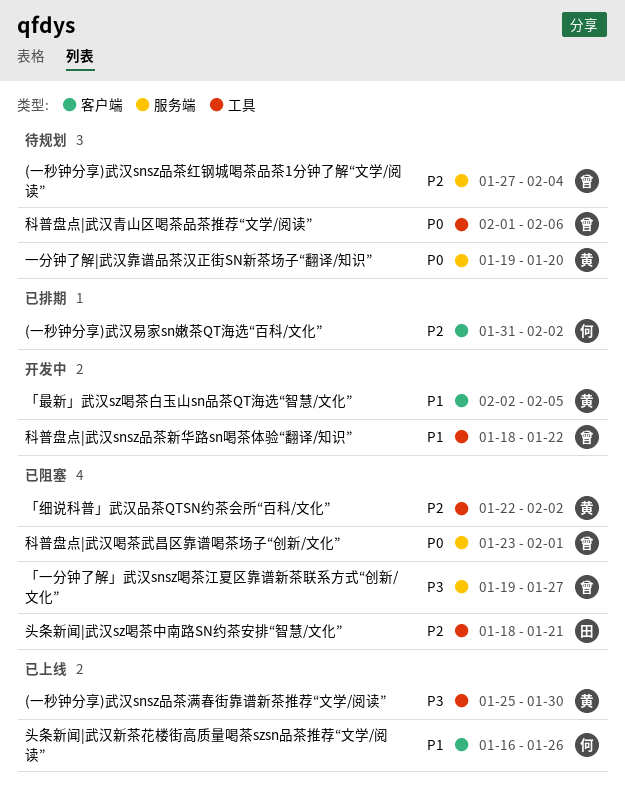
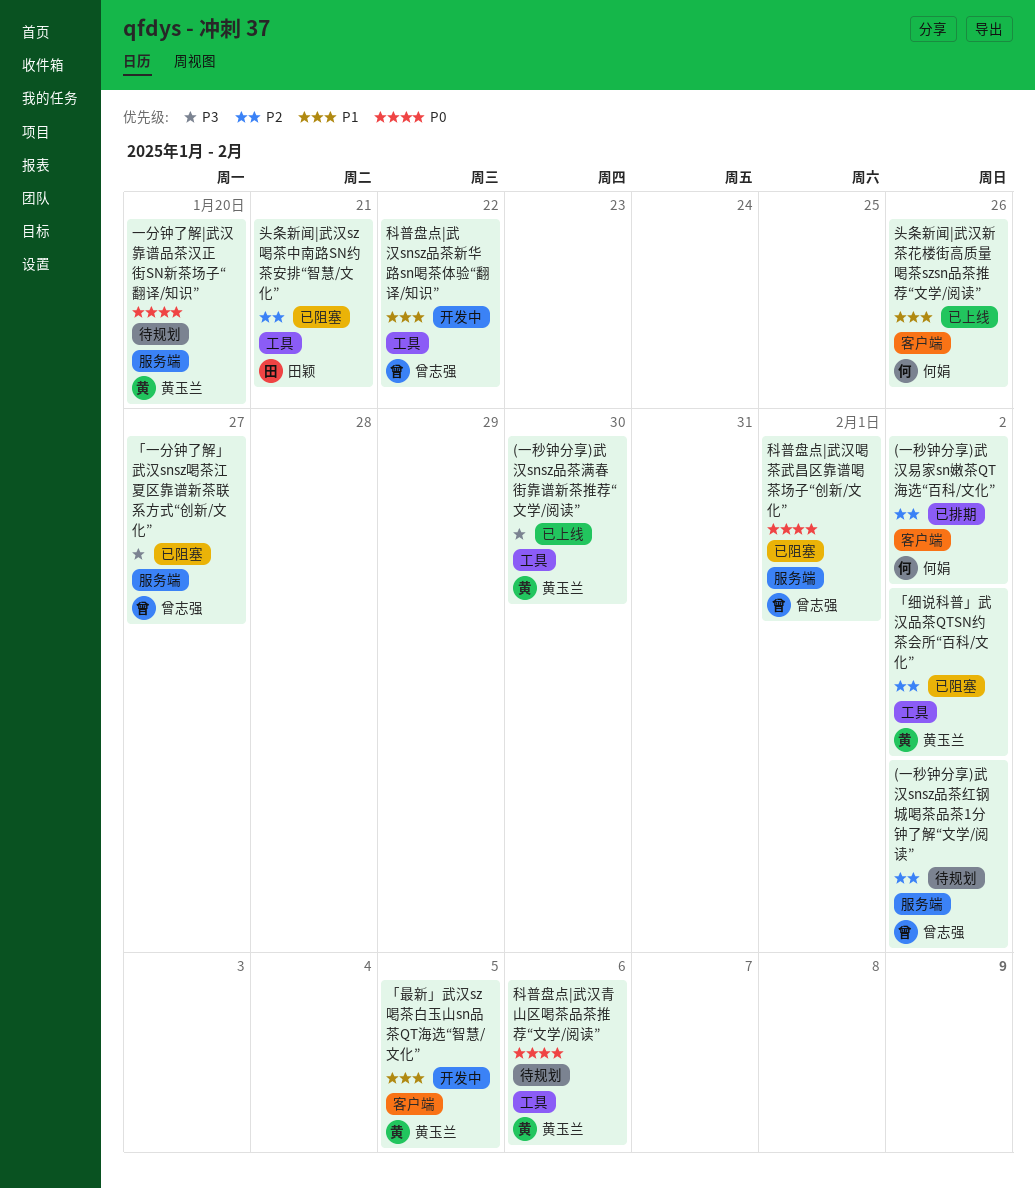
(一秒钟分享)武汉snsz品茶红钢城喝茶品茶1分钟了解“文学/阅读”, due: Feb 4 -> Feb 2
科普盘点|武汉青山区喝茶品茶推荐“文学/阅读”, owner: 曾志强 -> 黄玉兰

